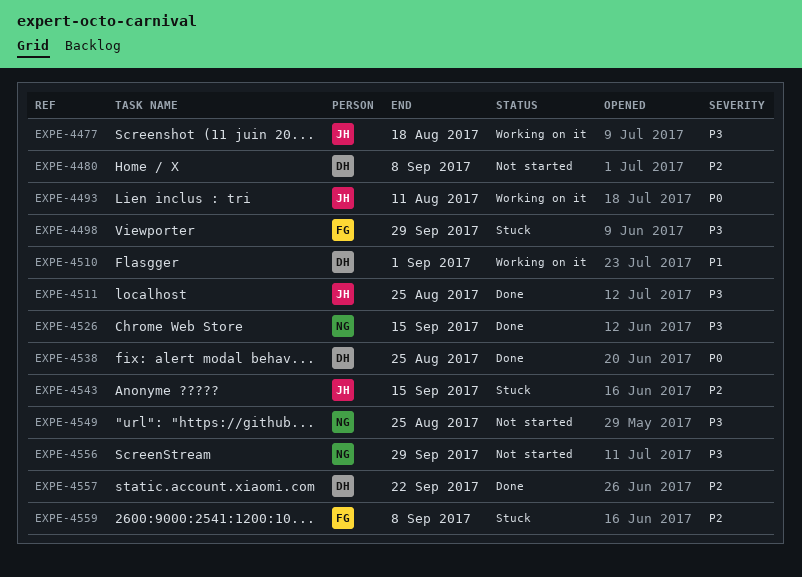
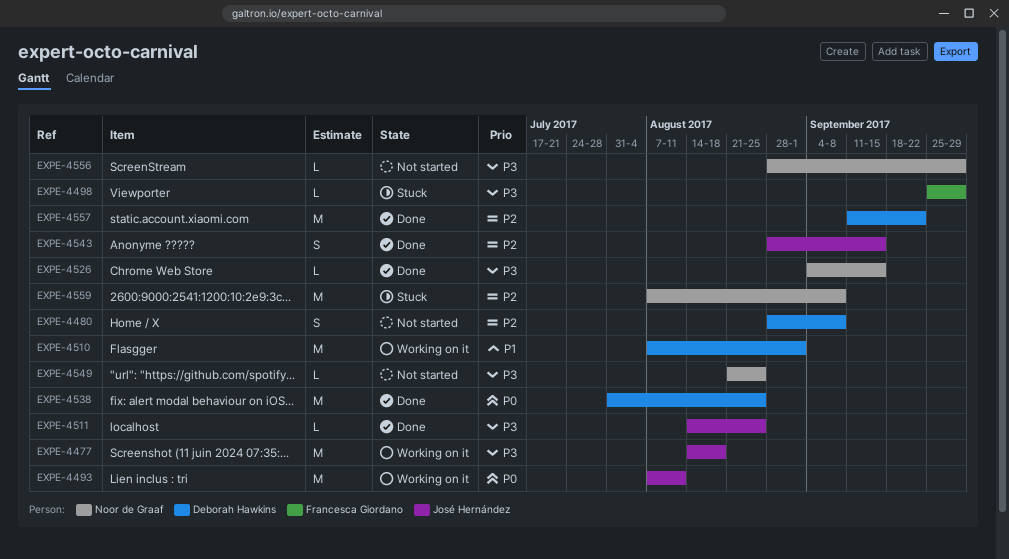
EXPE-4543, status: Stuck -> Done
EXPE-4559, owner: Francesca Giordano -> Noor de Graaf

